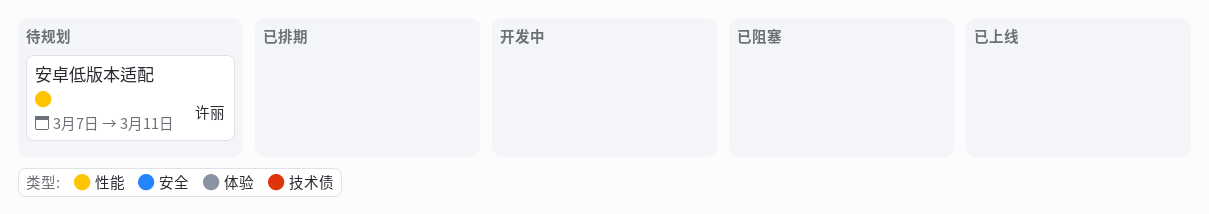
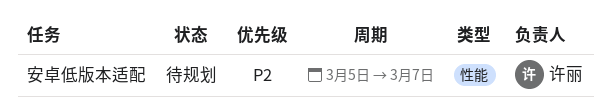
安卓低版本适配, start: Mar 7 -> Mar 5
安卓低版本适配, due: Mar 11 -> Mar 7

